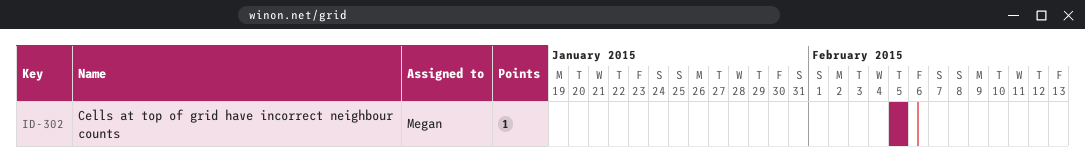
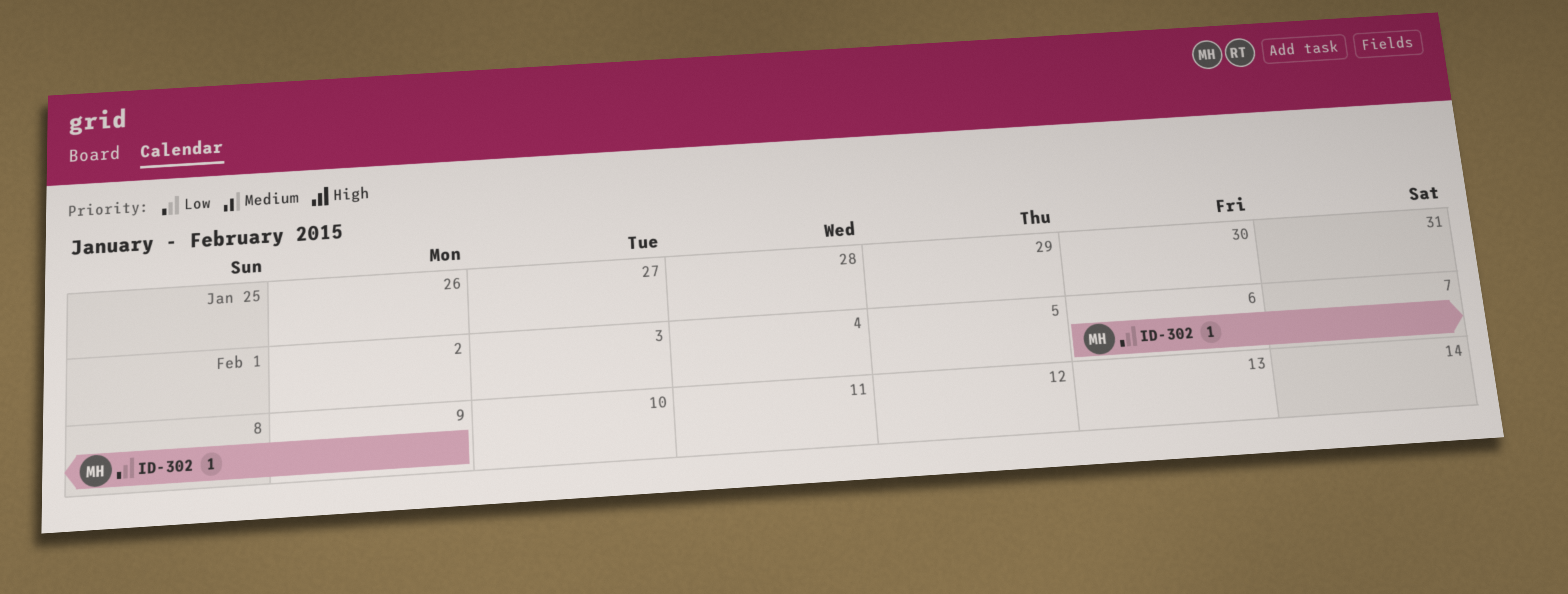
ID-302, start: Feb 5 -> Feb 6
ID-302, due: Feb 5 -> Feb 9

